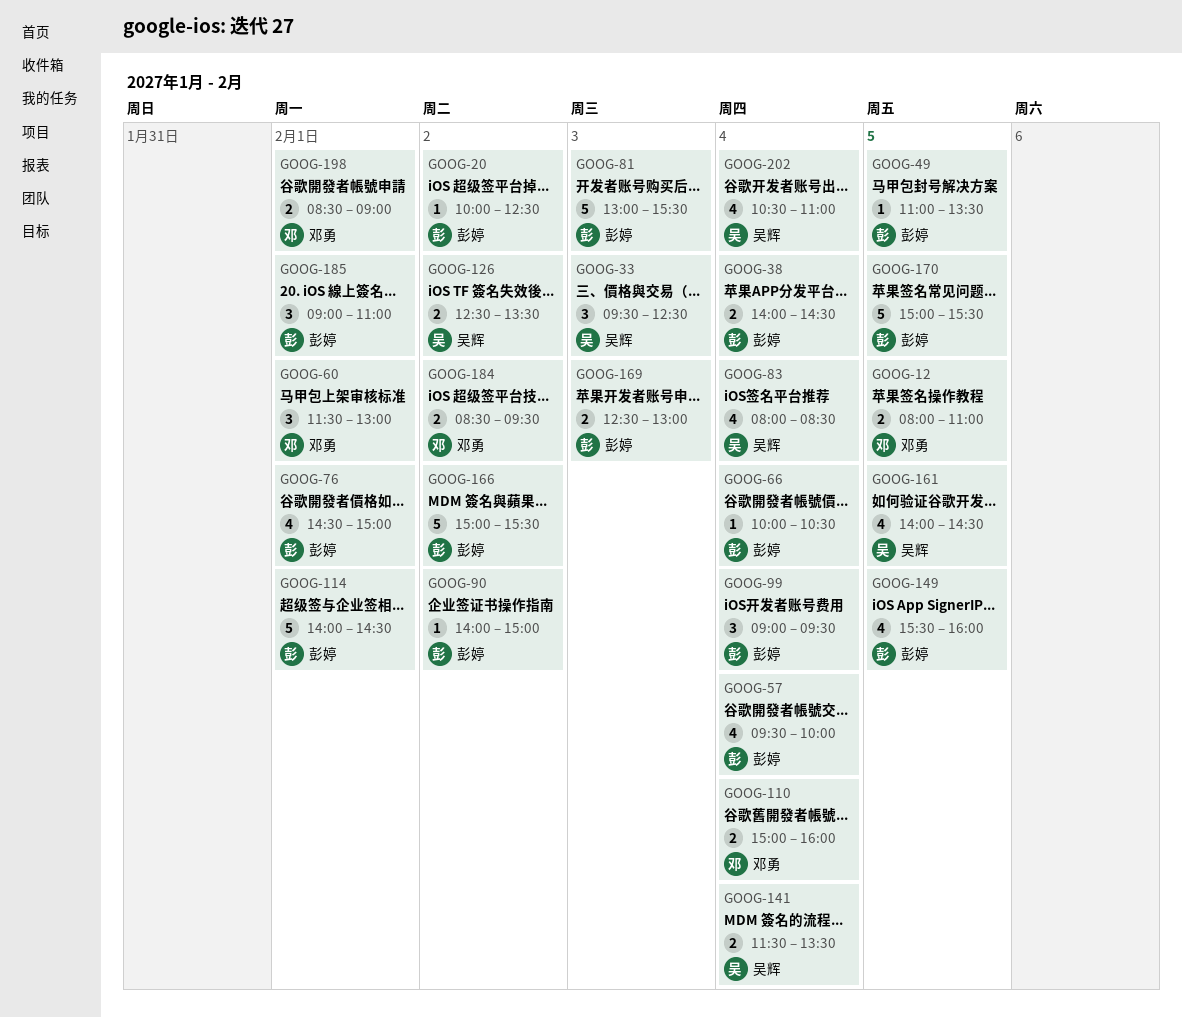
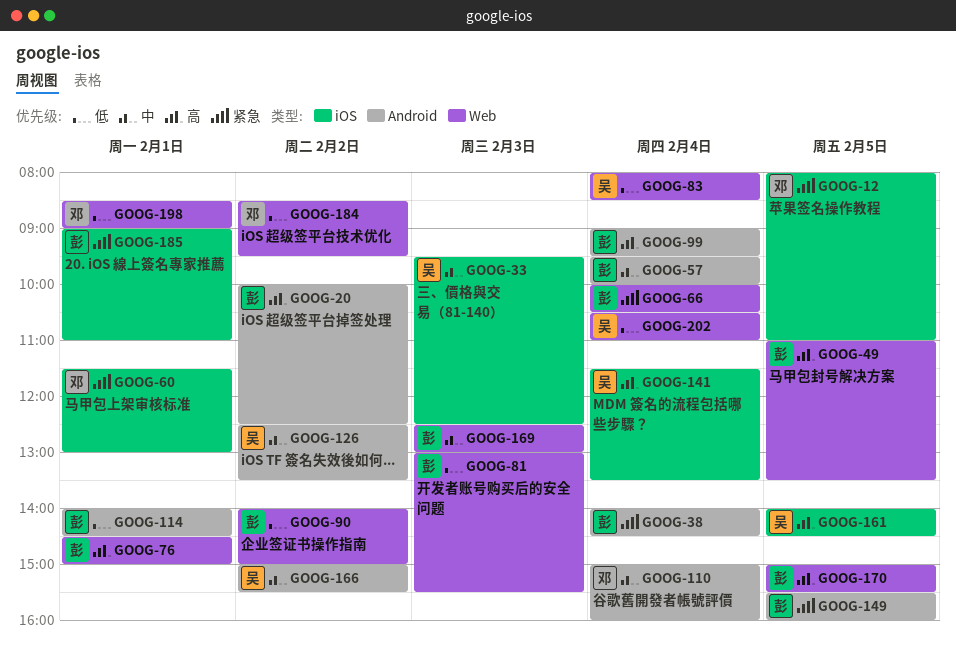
GOOG-166, owner: 彭婷 -> 吴辉

